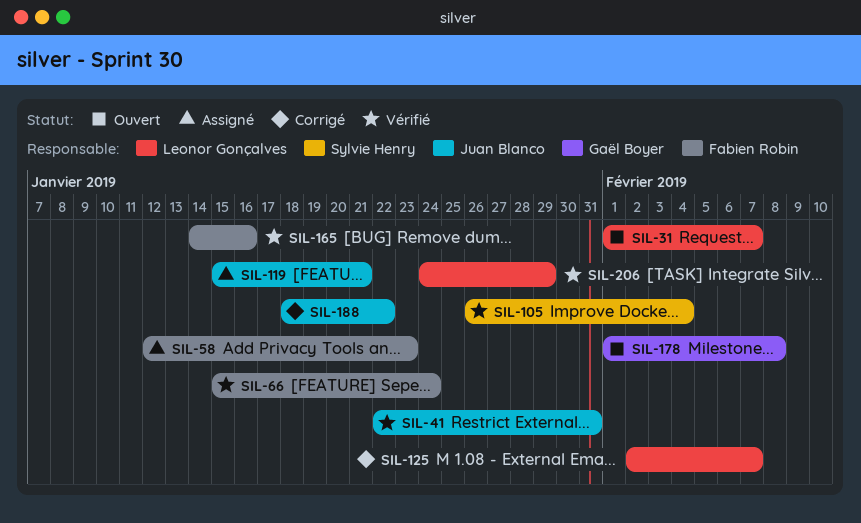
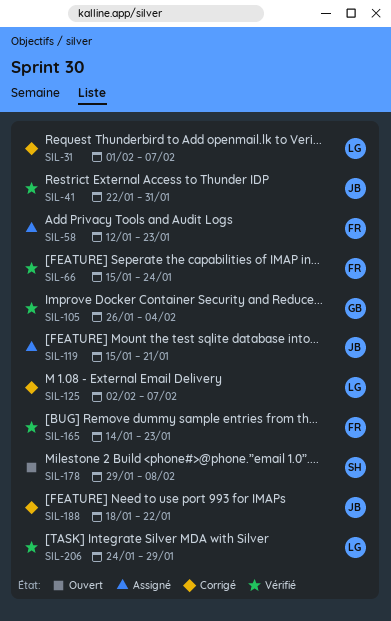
SIL-31, status: Ouvert -> Corrigé
SIL-105, owner: Sylvie Henry -> Gaël Boyer
SIL-165, due: Jan 16 -> Jan 23
SIL-178, owner: Gaël Boyer -> Sylvie Henry
SIL-178, start: Feb 1 -> Jan 29

